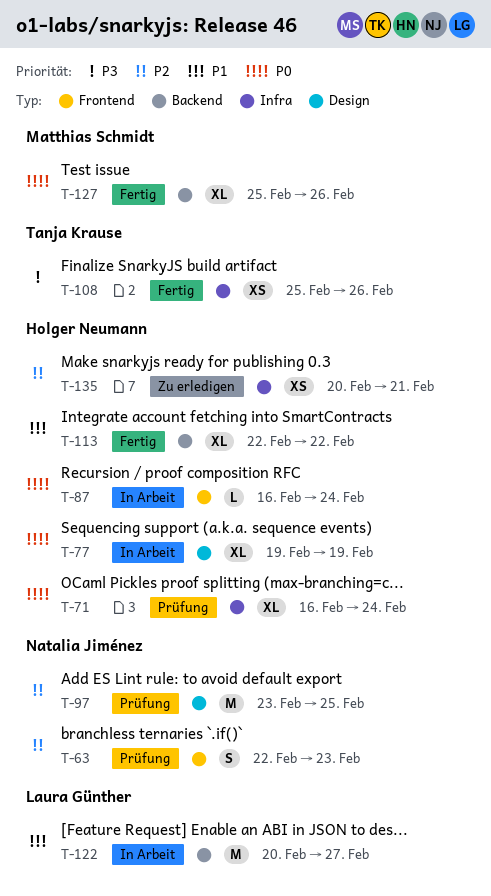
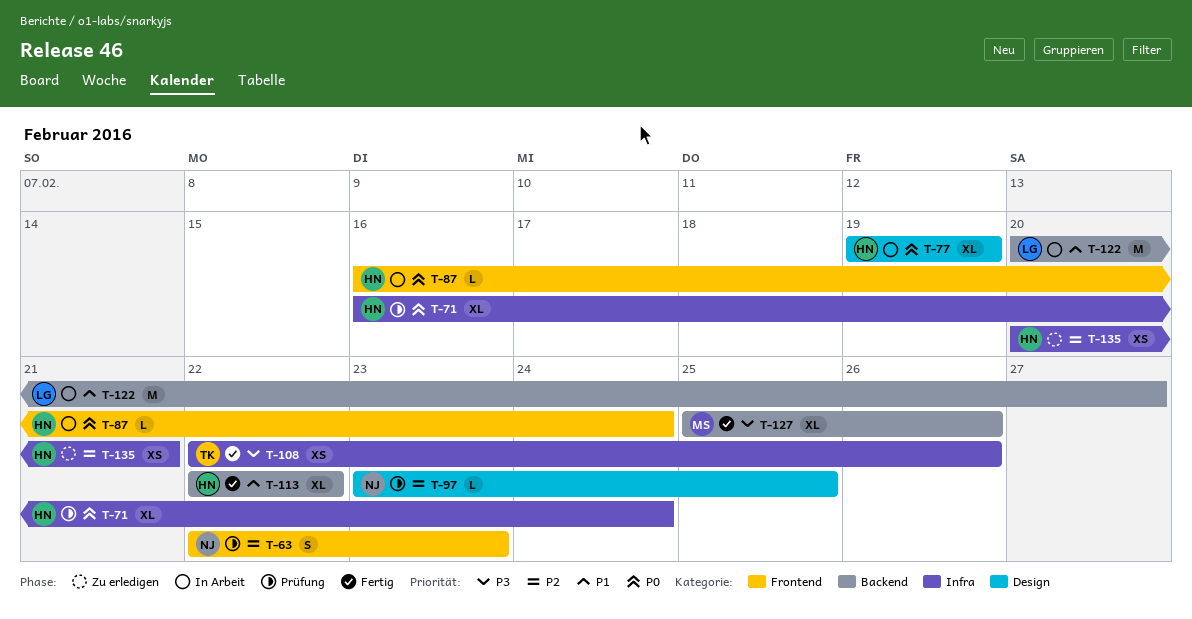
T-97, estimate: M -> L
T-108, start: Feb 25 -> Feb 22
T-127, priority: P0 -> P3

